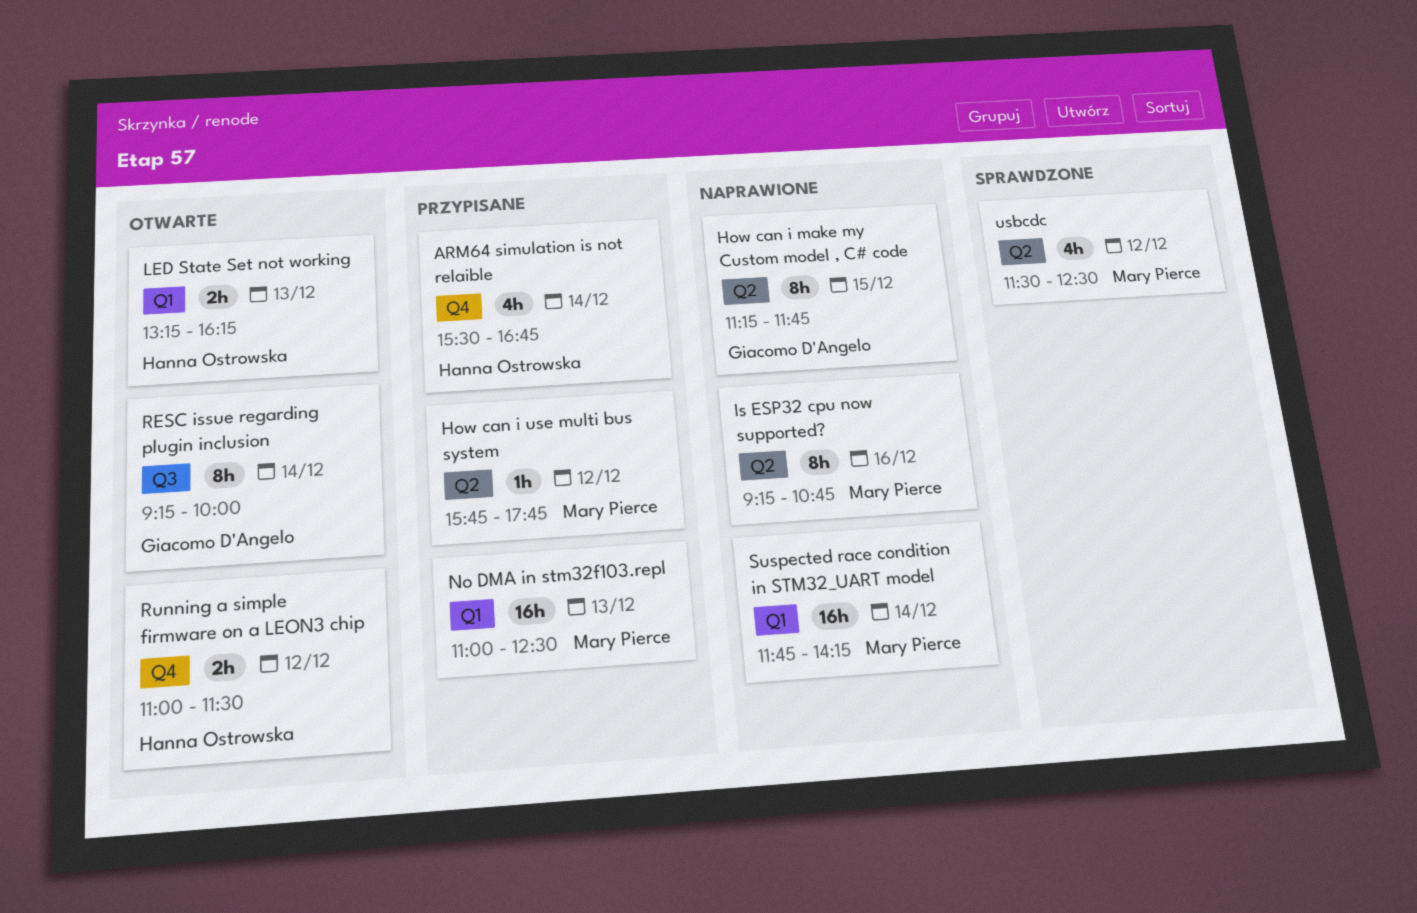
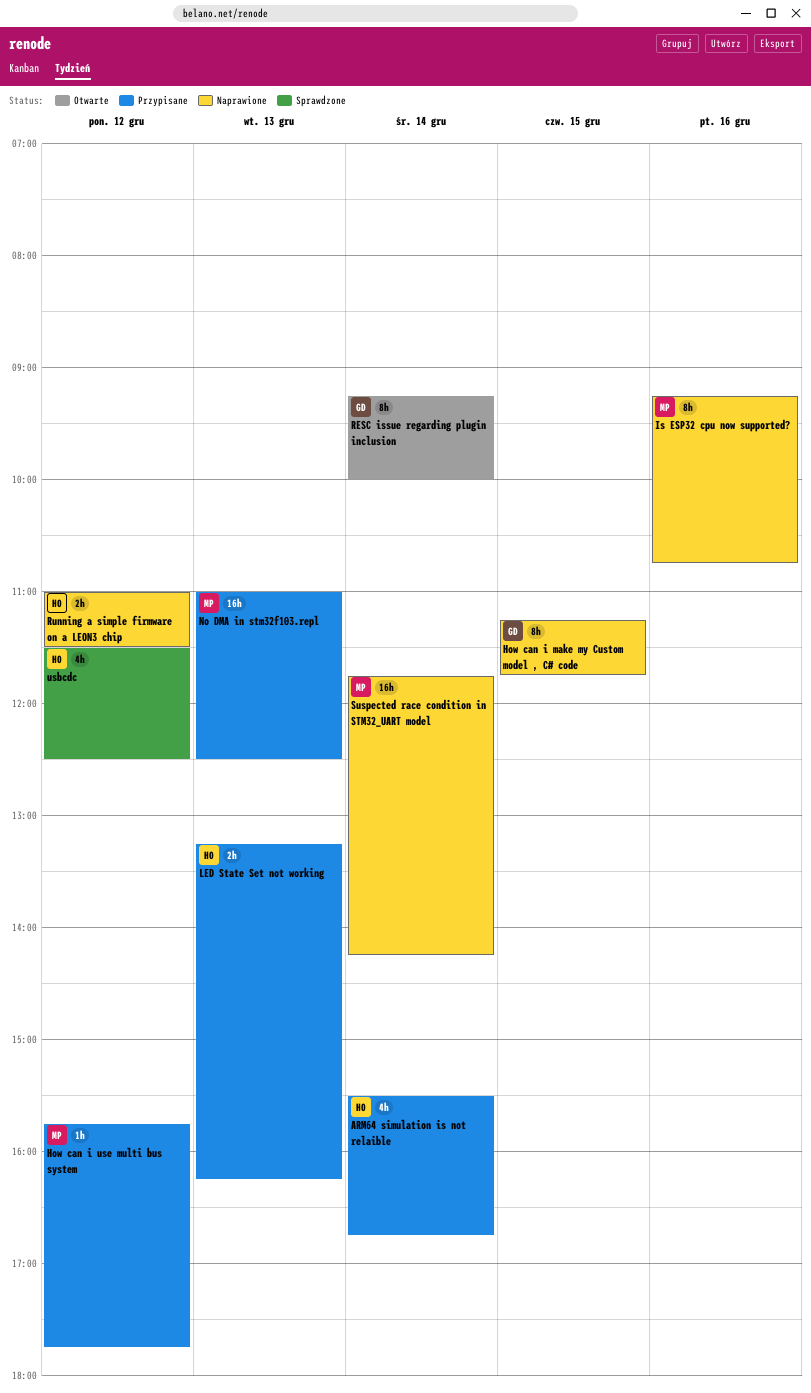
LED State Set not working, status: Otwarte -> Przypisane
Running a simple firmware on a LEON3 chip, status: Otwarte -> Naprawione
usbcdc, owner: Mary Pierce -> Hanna Ostrowska

